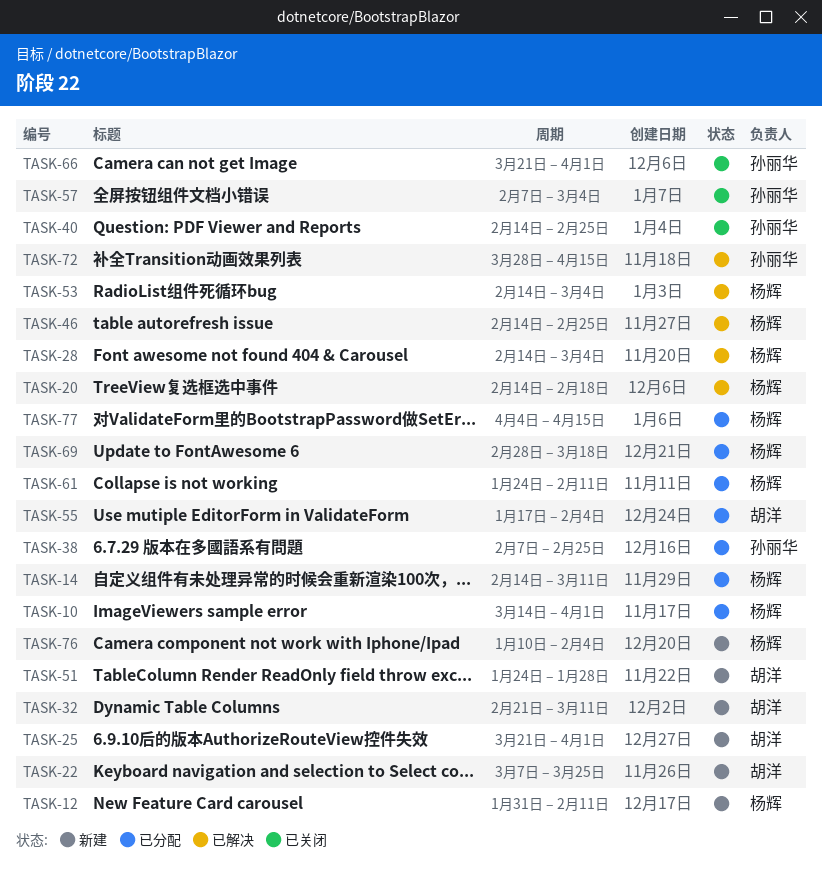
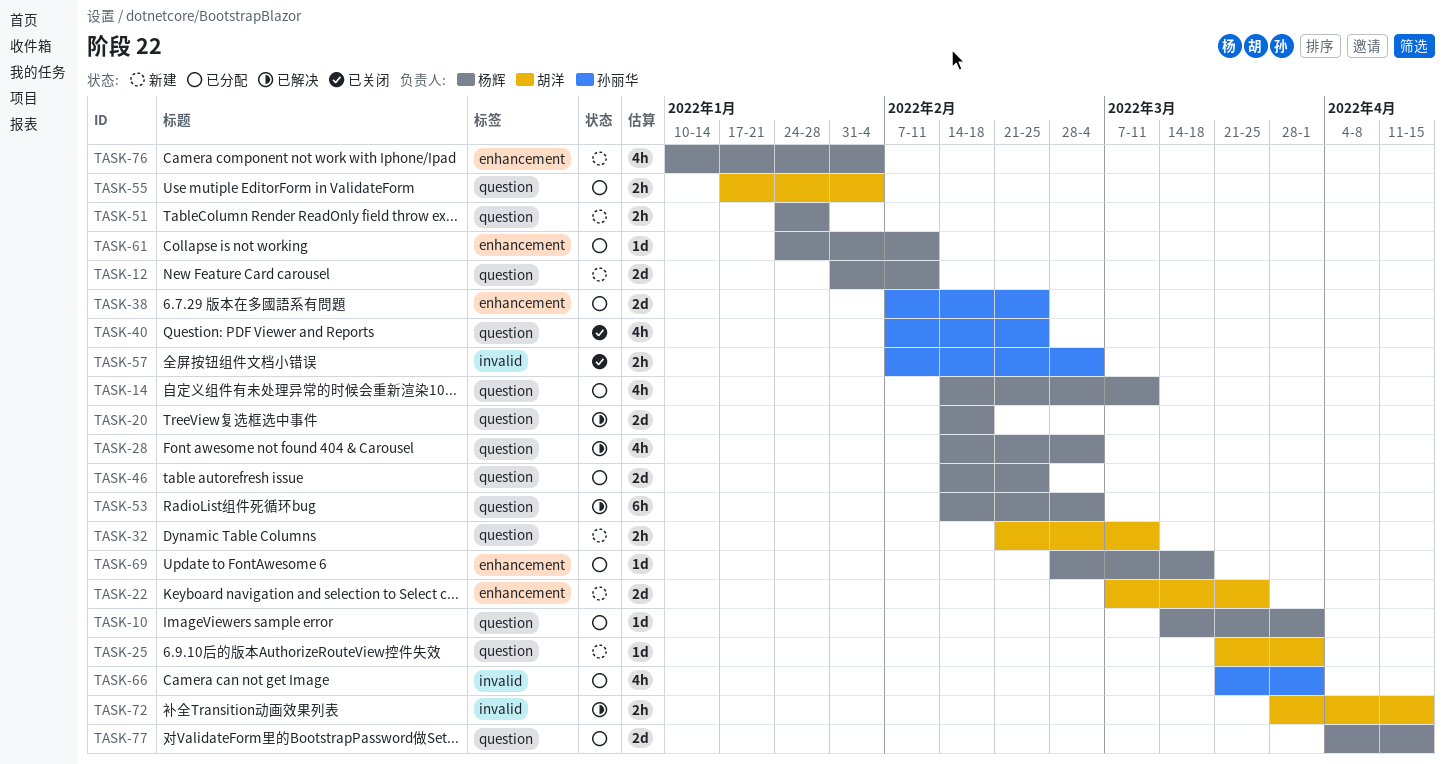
TASK-40, start: Feb 14 -> Feb 7
TASK-46, status: 已解决 -> 已分配
TASK-51, owner: 胡洋 -> 杨辉
TASK-66, status: 已关闭 -> 已分配
TASK-72, owner: 孙丽华 -> 胡洋

